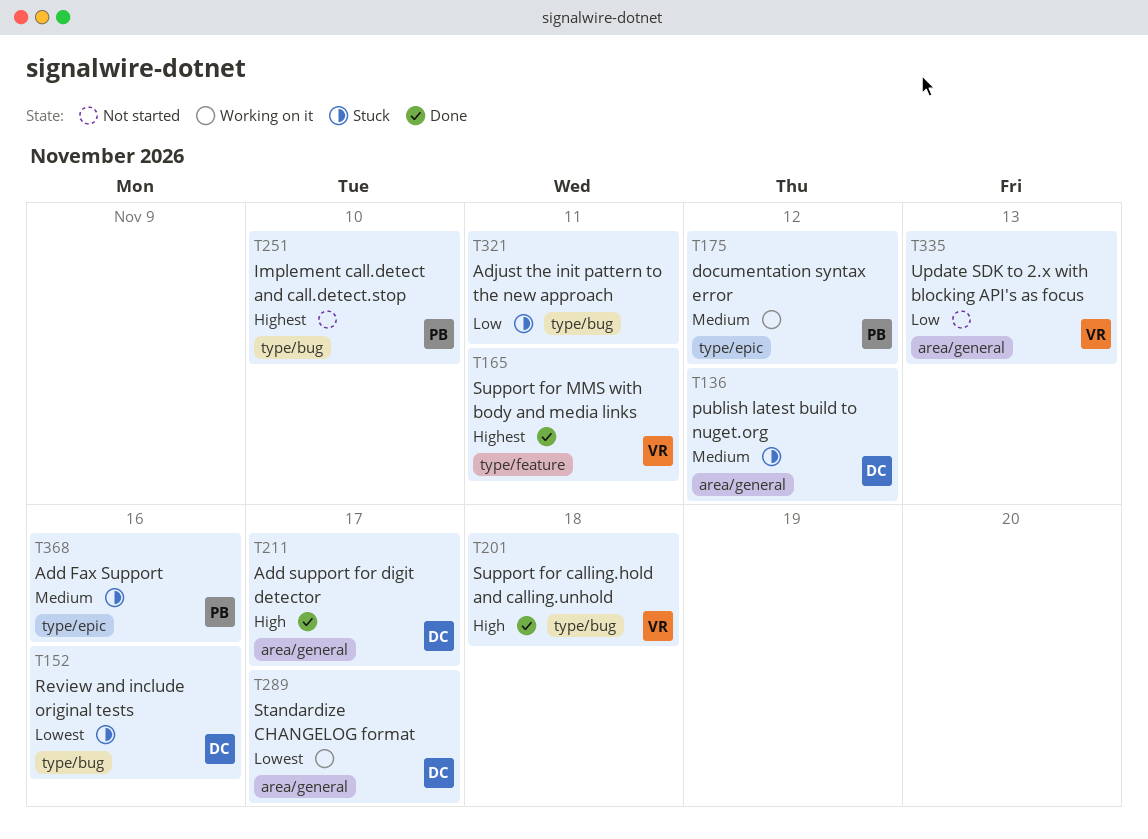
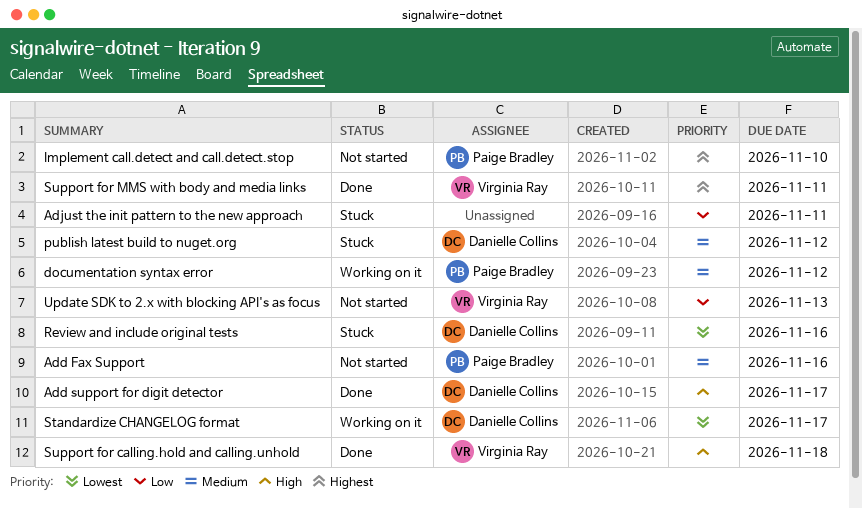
Add Fax Support, status: Stuck -> Not started

